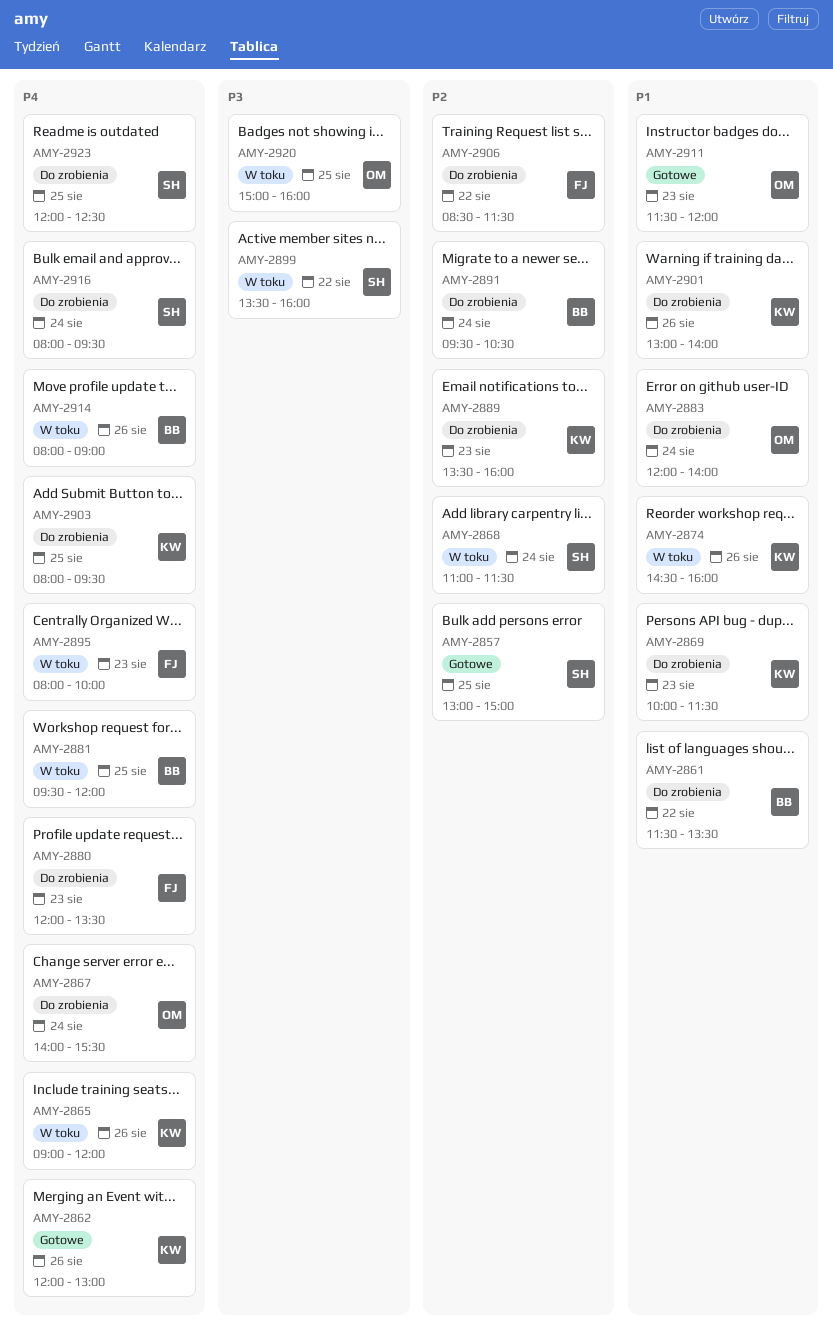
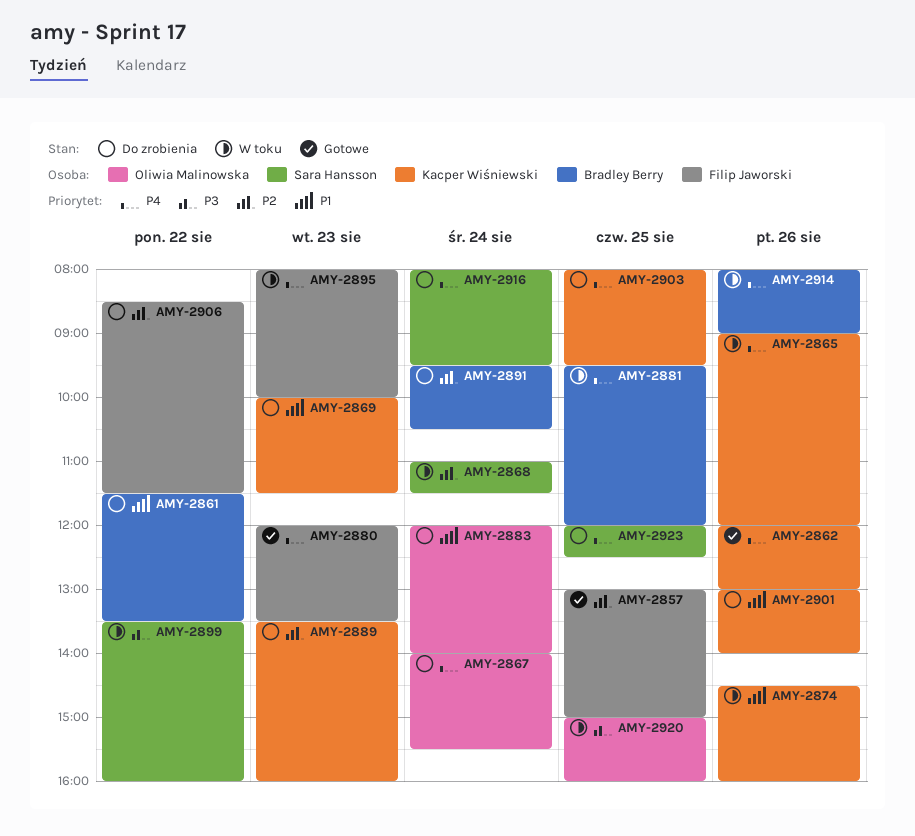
AMY-2857, owner: Sara Hansson -> Filip Jaworski
AMY-2880, status: Do zrobienia -> Gotowe
AMY-2911: present -> none

